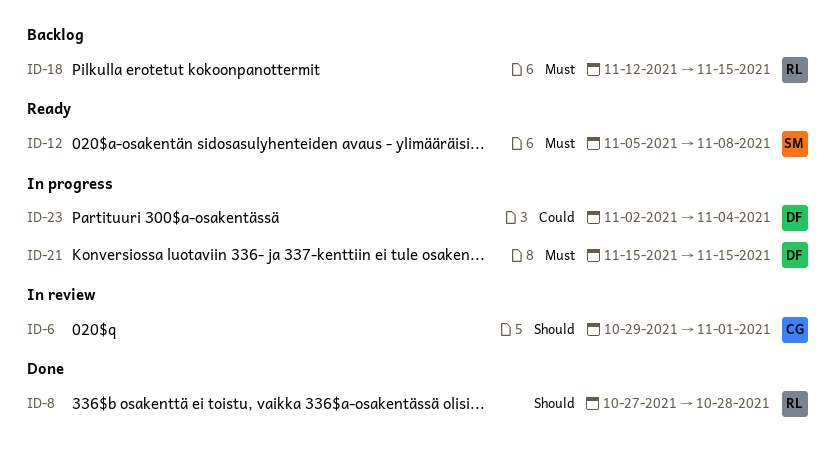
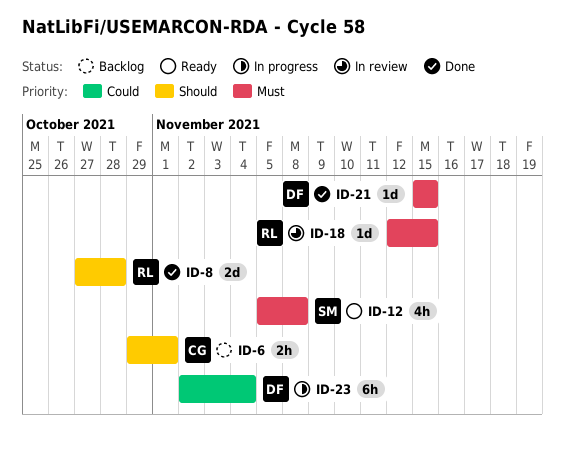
ID-6, status: In review -> Backlog
ID-18, status: Backlog -> In review
ID-21, status: In progress -> Done

